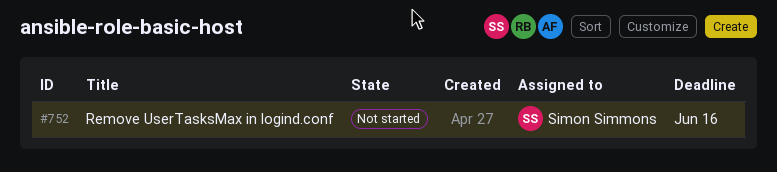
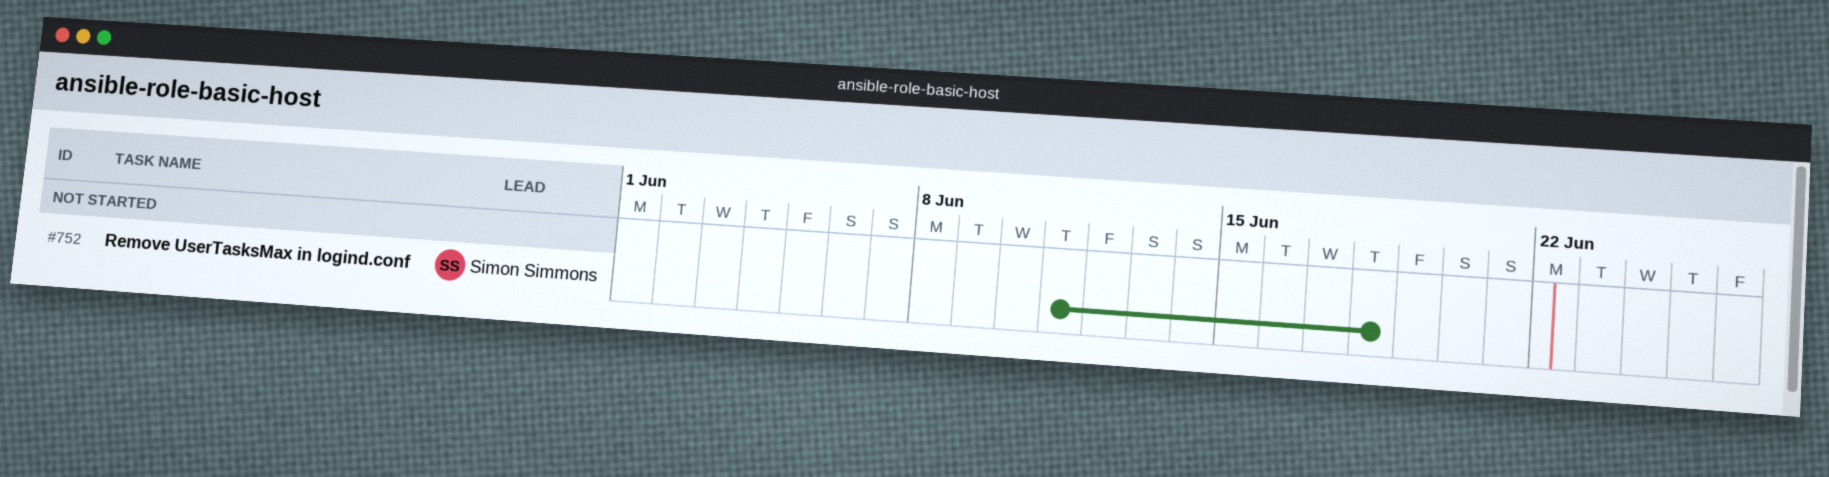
#752, due: Jun 16 -> Jun 18

